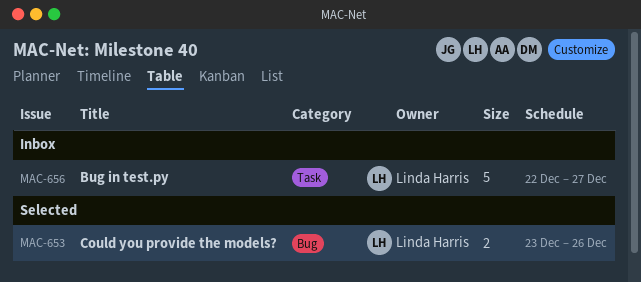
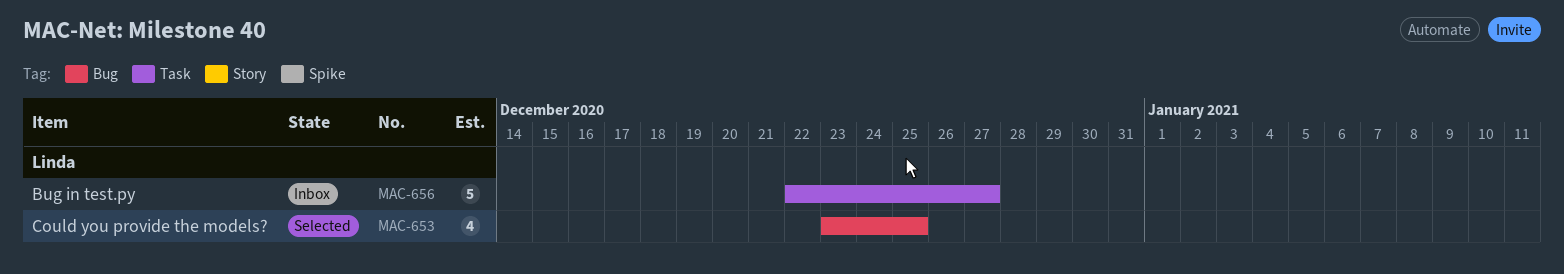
MAC-653, estimate: 2 -> 4
MAC-653, due: Dec 26 -> Dec 25

